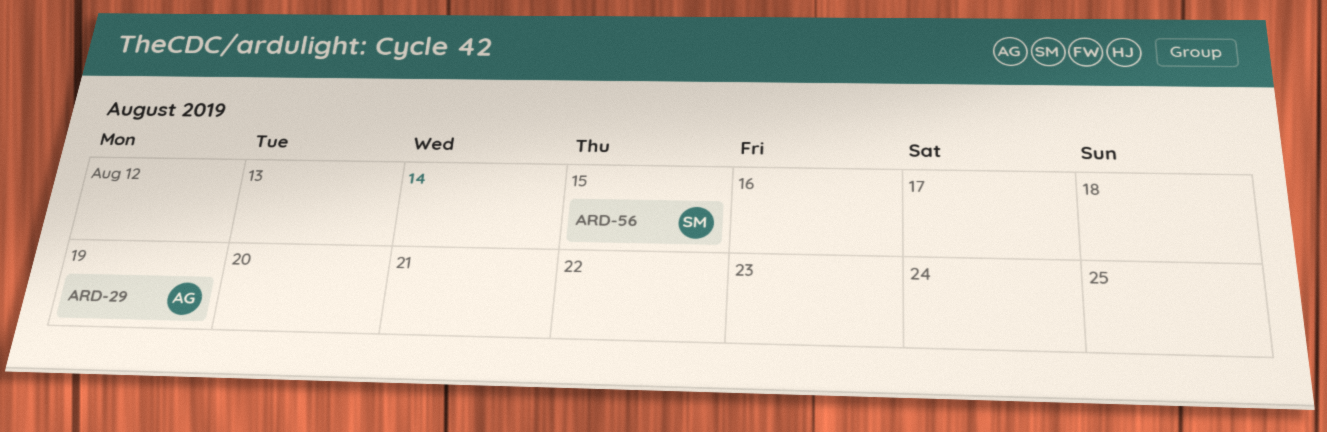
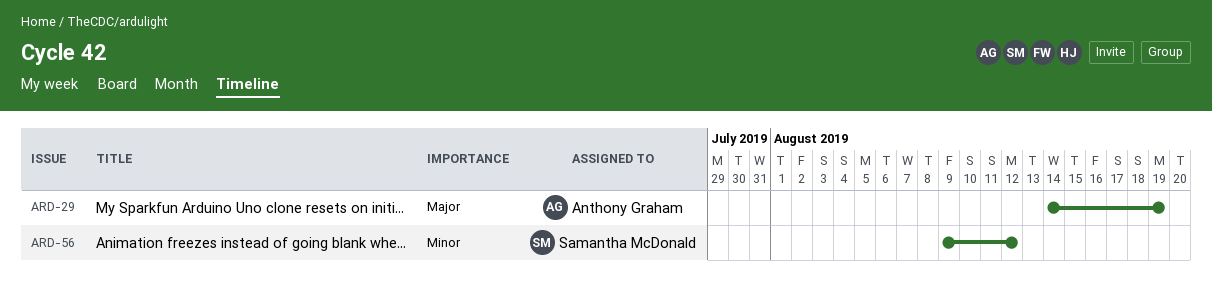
ARD-56, due: Aug 15 -> Aug 12

